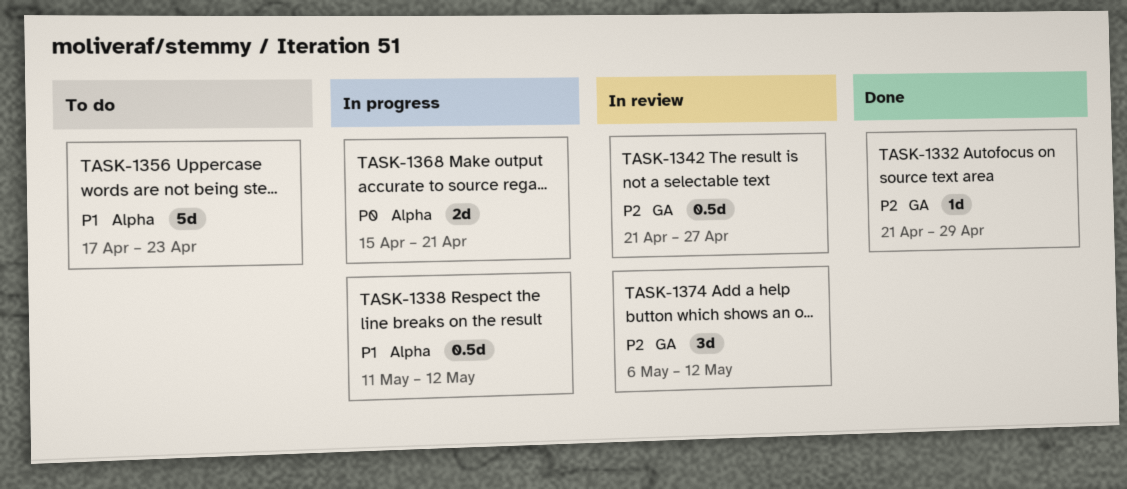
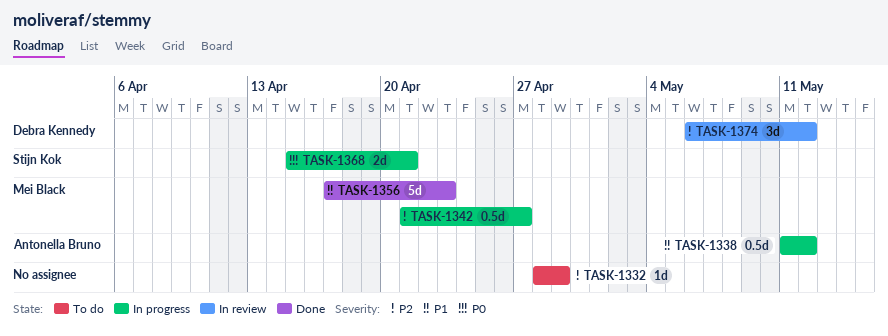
TASK-1332, status: Done -> To do
TASK-1332, start: Apr 21 -> Apr 28
TASK-1342, status: In review -> In progress
TASK-1356, status: To do -> Done

